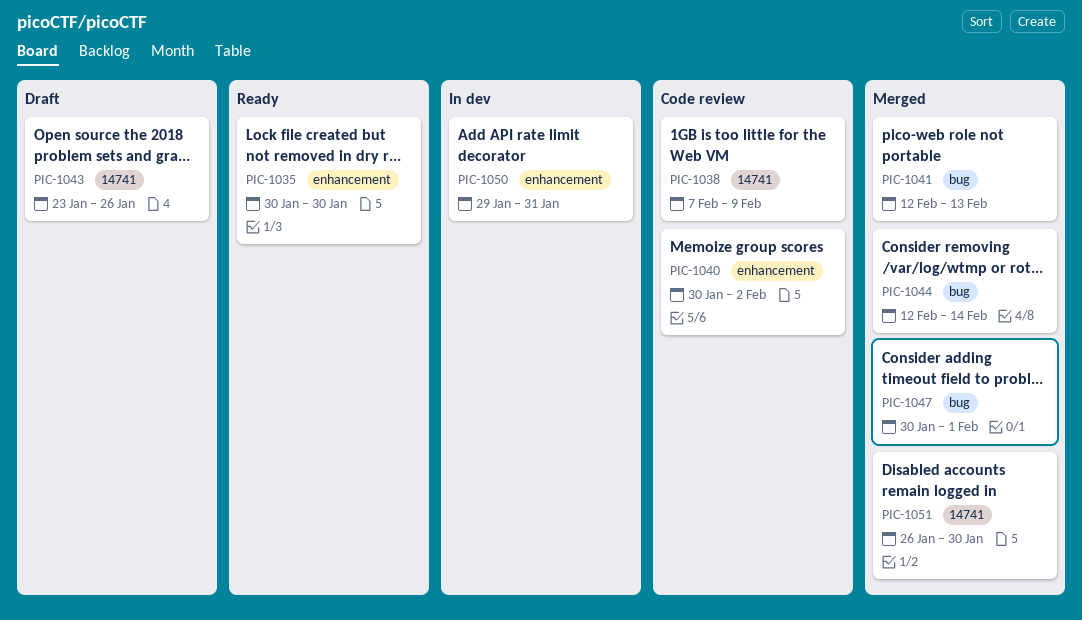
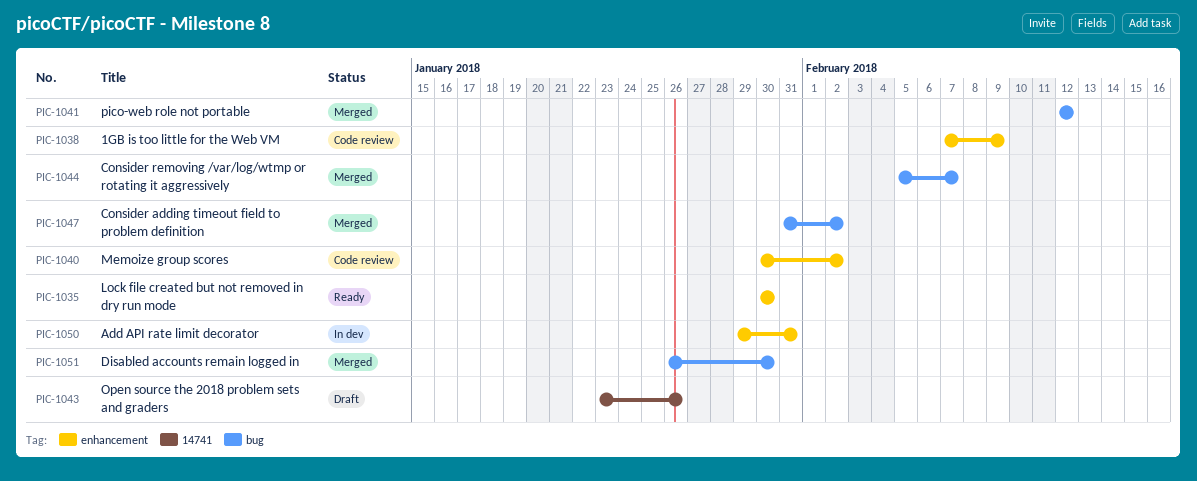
PIC-1038, label: 14741 -> enhancement
PIC-1041, due: Feb 13 -> Feb 12
PIC-1044, start: Feb 12 -> Feb 5
PIC-1044, due: Feb 14 -> Feb 7
PIC-1047, start: Jan 30 -> Jan 31
PIC-1047, due: Feb 1 -> Feb 2
PIC-1051, label: 14741 -> bug

